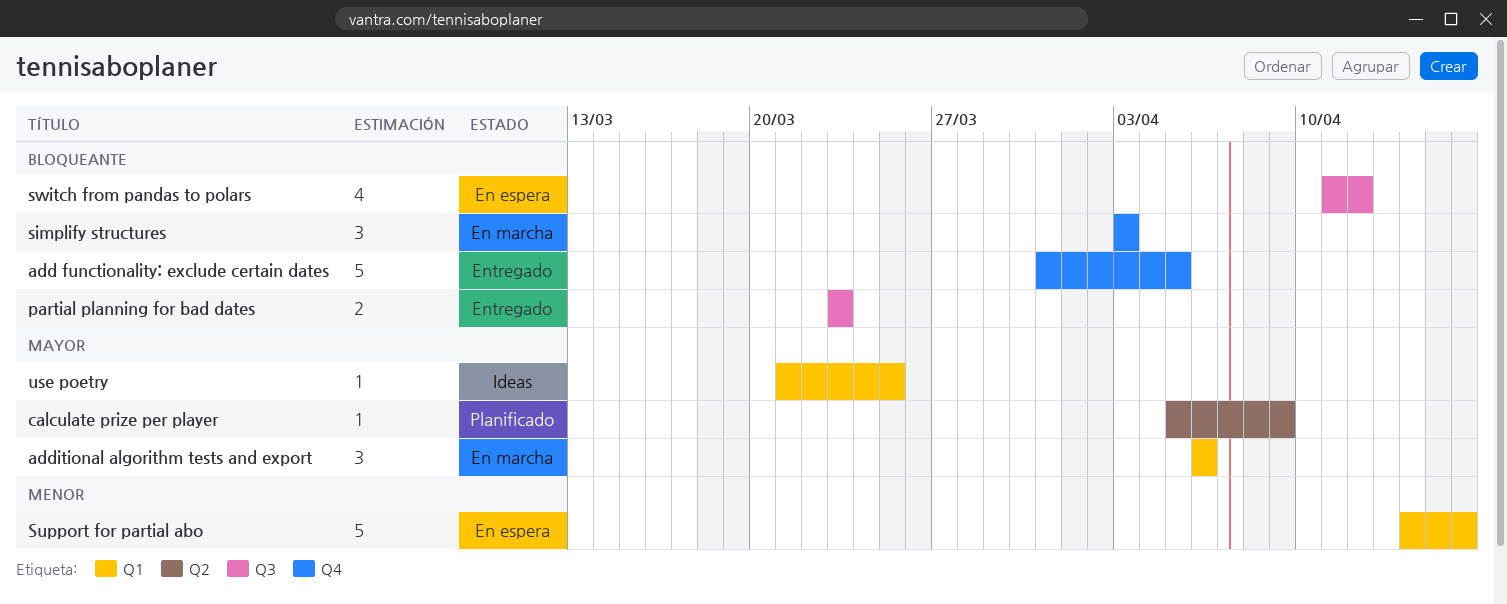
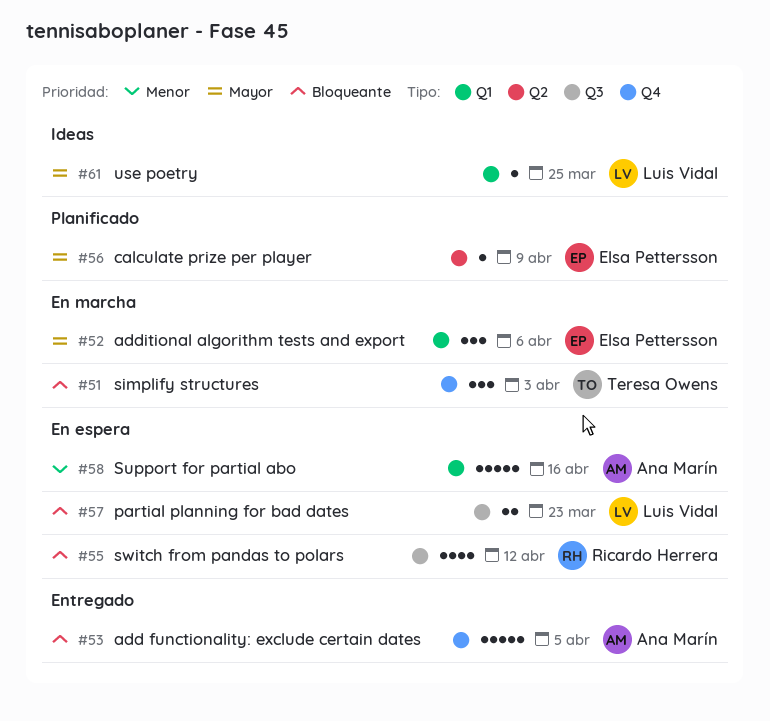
partial planning for bad dates, status: Entregado -> En espera

